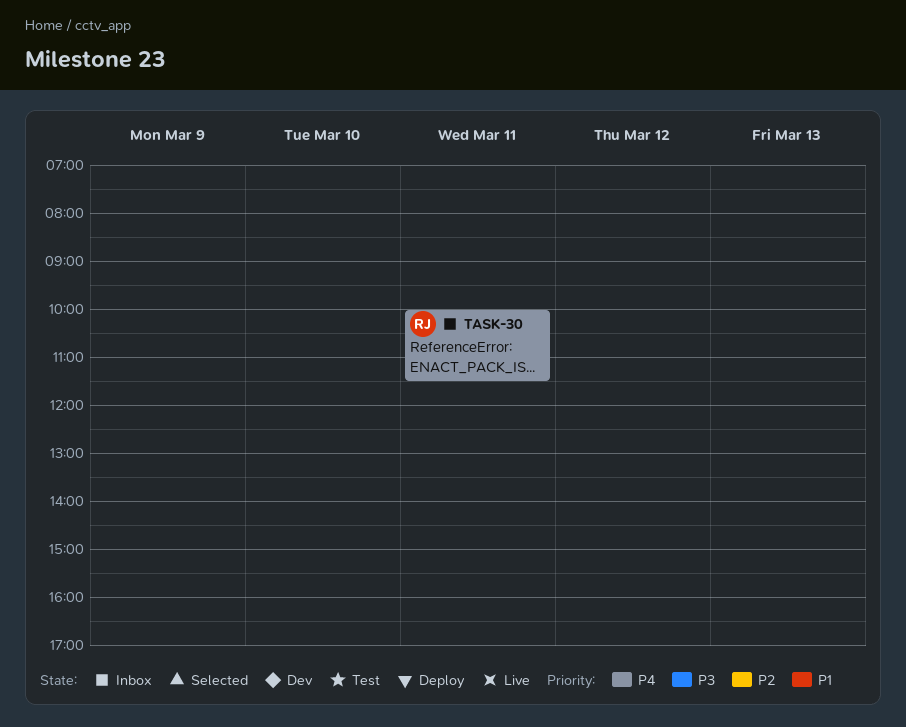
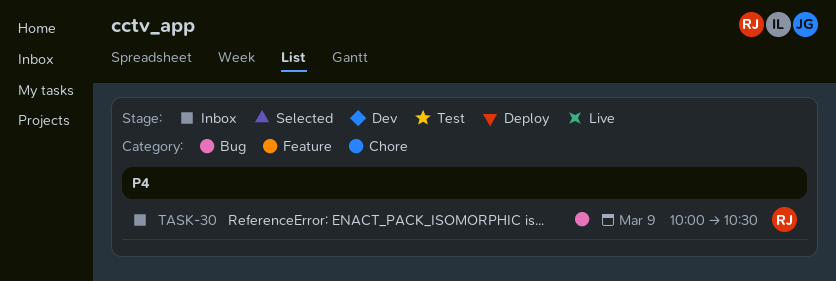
TASK-30, day: Mar 11 -> Mar 9
TASK-30, ends: 11:30 -> 10:30

